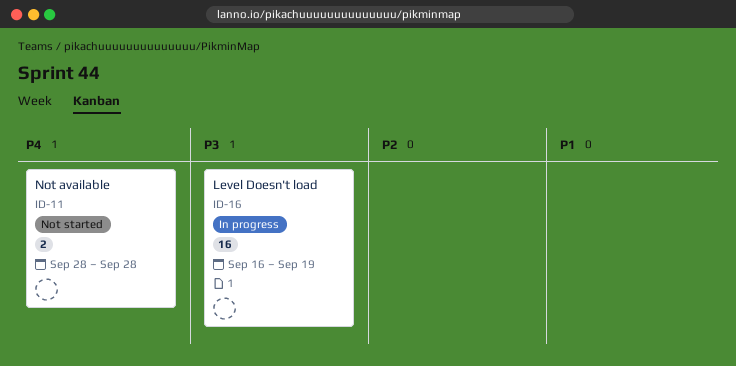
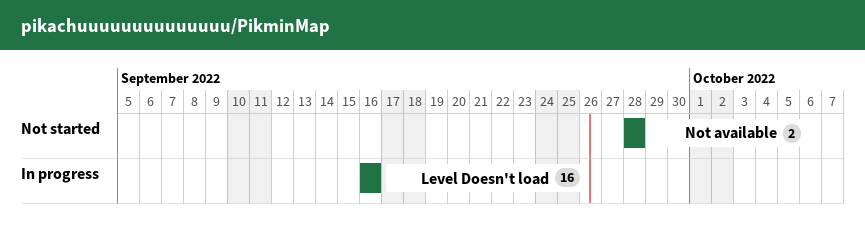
Level Doesn't load, due: Sep 19 -> Sep 16

